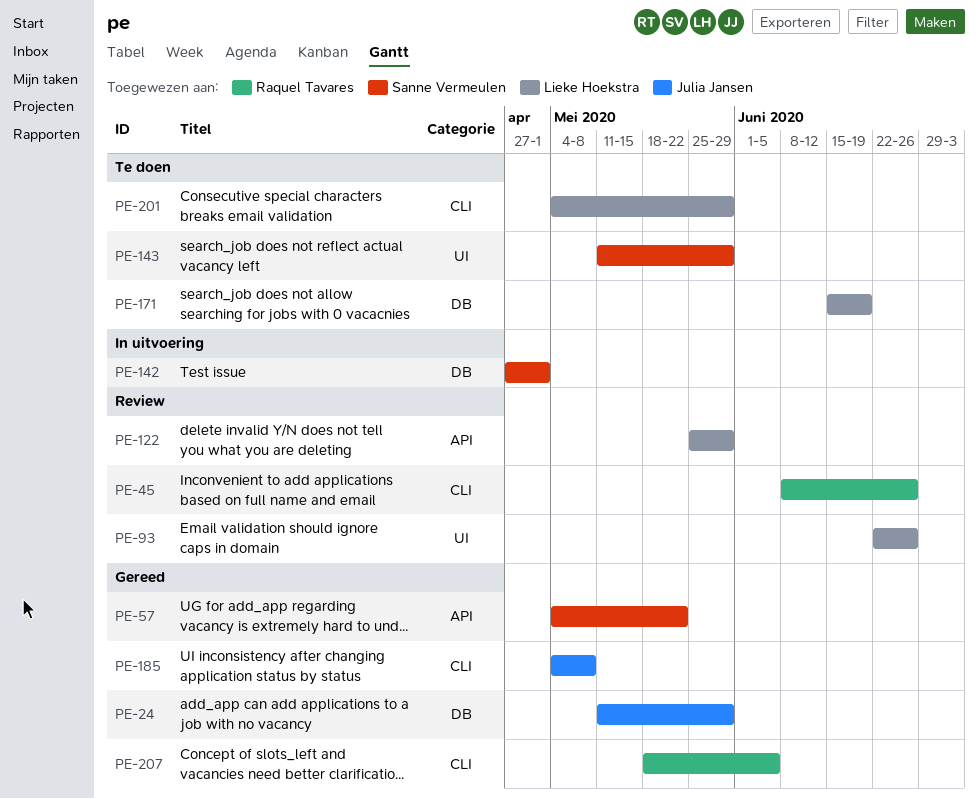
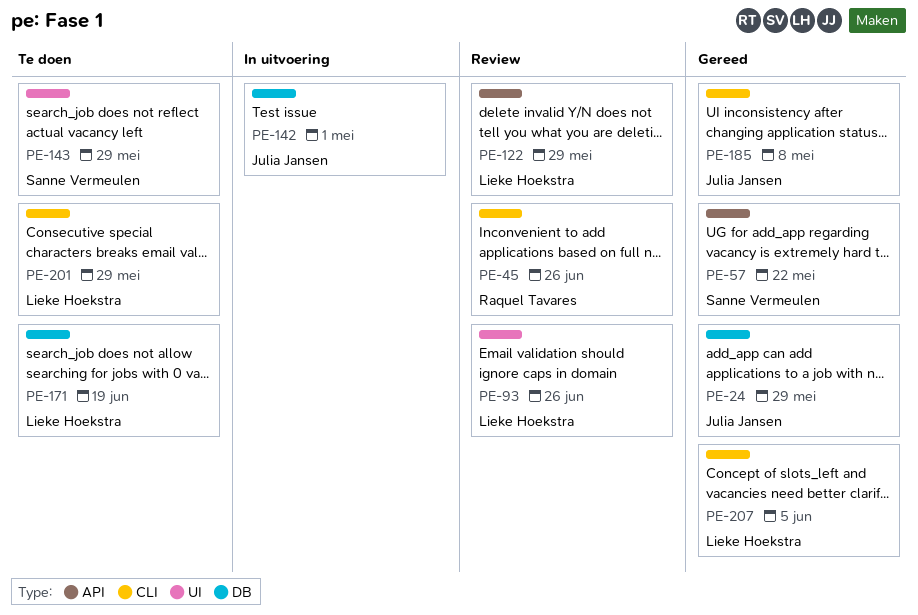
PE-142, owner: Sanne Vermeulen -> Julia Jansen
PE-207, owner: Raquel Tavares -> Lieke Hoekstra

